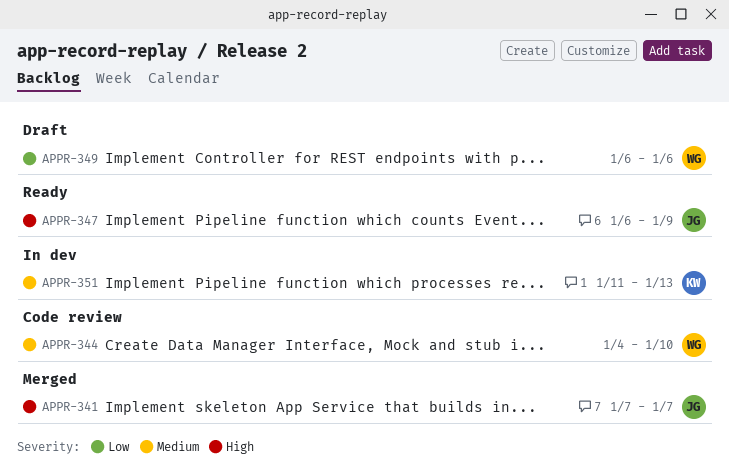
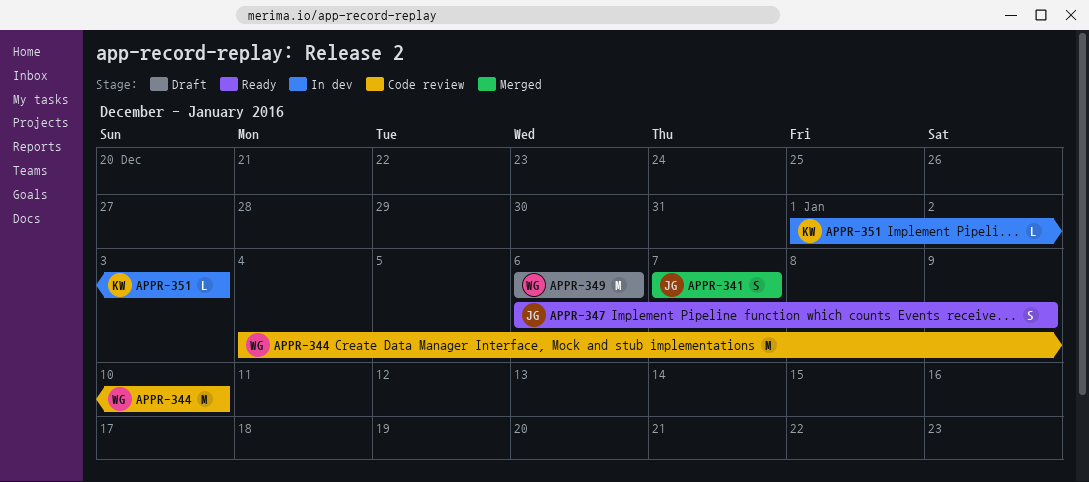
APPR-351, start: Jan 11 -> Jan 1
APPR-351, due: Jan 13 -> Jan 3

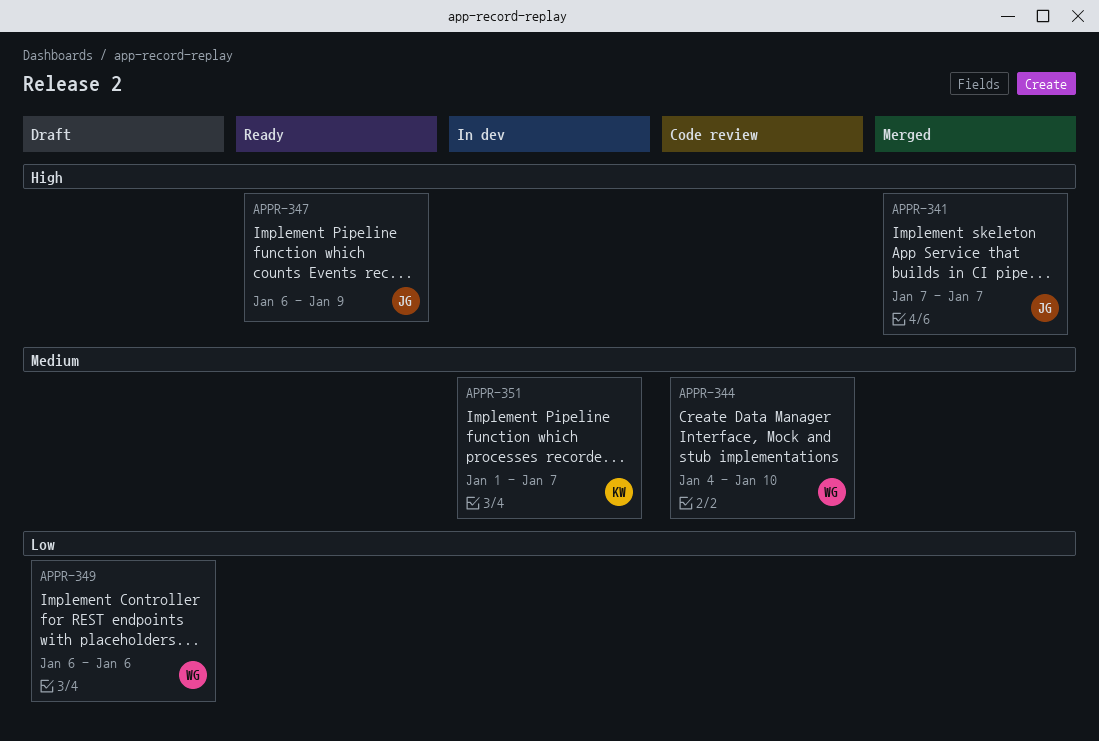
APPR-351, due: Jan 3 -> Jan 7

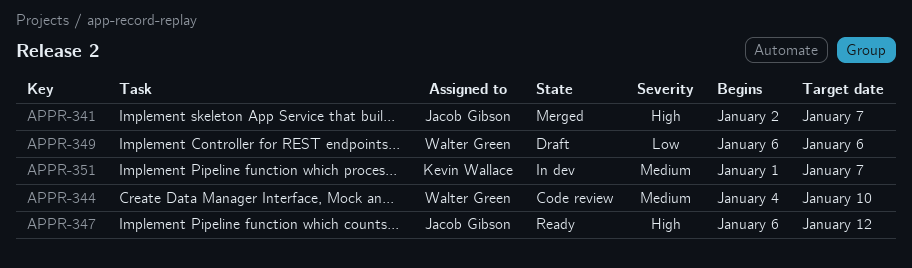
APPR-341, start: Jan 7 -> Jan 2
APPR-347, due: Jan 9 -> Jan 12

